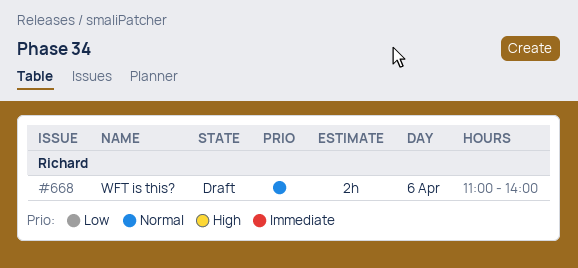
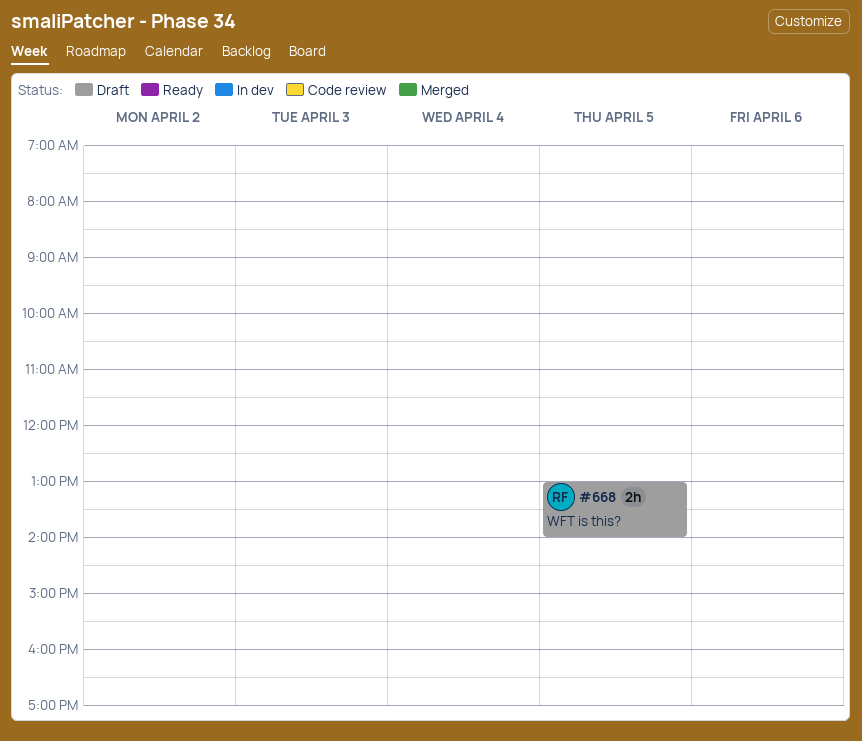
#668, day: Apr 6 -> Apr 5
#668, begins: 11:00 -> 13:00

